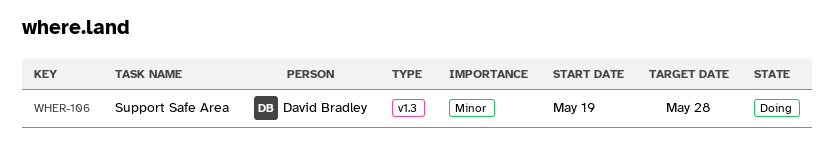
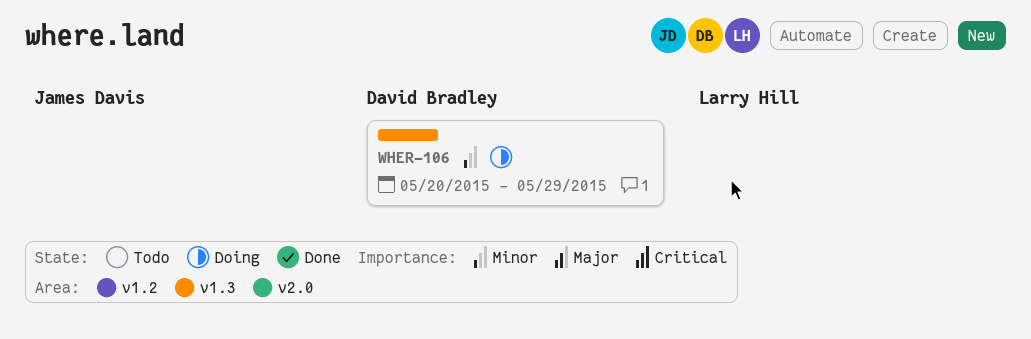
WHER-106, start: May 19 -> May 20
WHER-106, due: May 28 -> May 29

